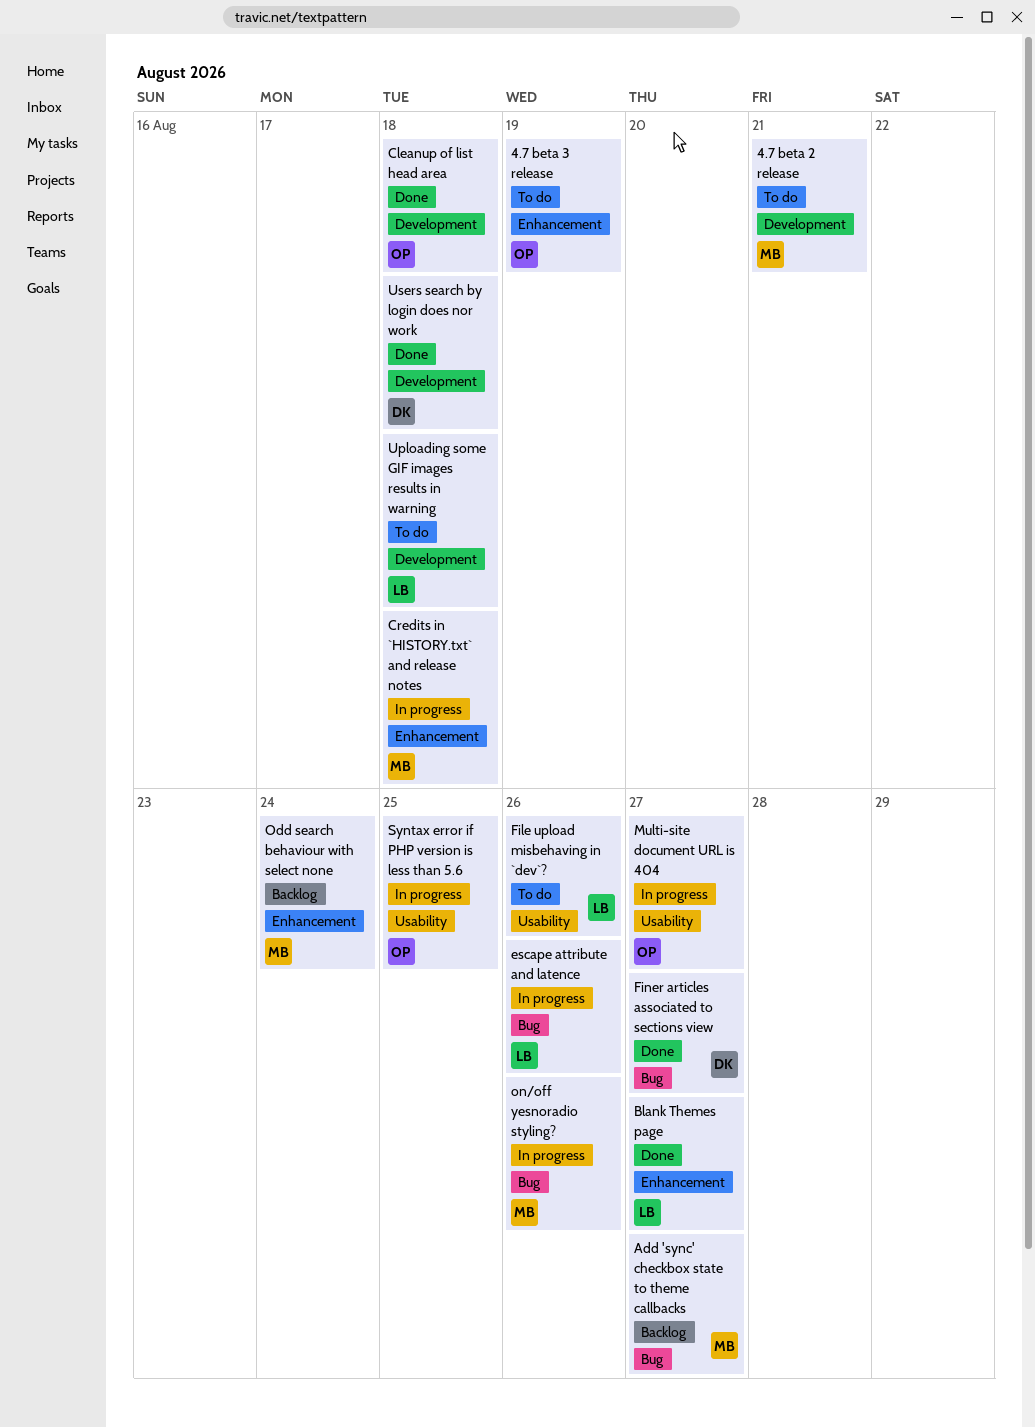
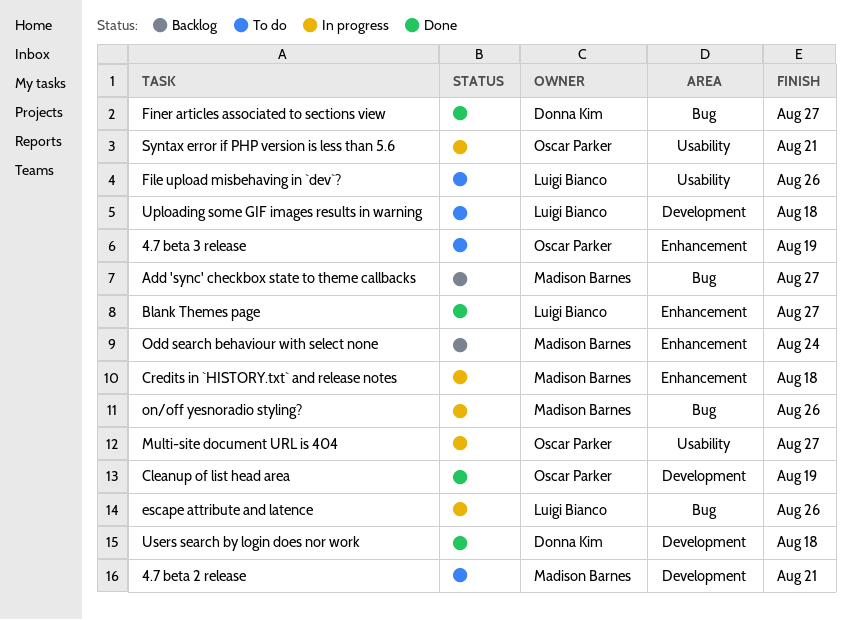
Cleanup of list head area, due: Aug 18 -> Aug 19
Syntax error if PHP version is less than 5.6, due: Aug 25 -> Aug 21

